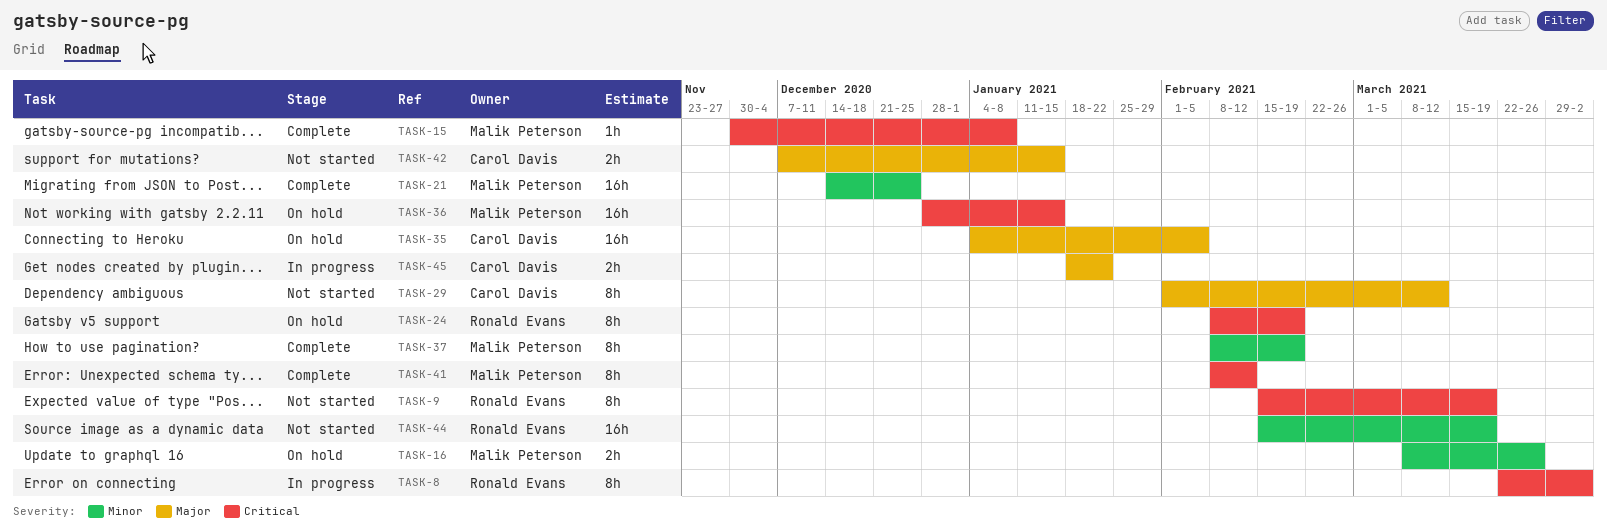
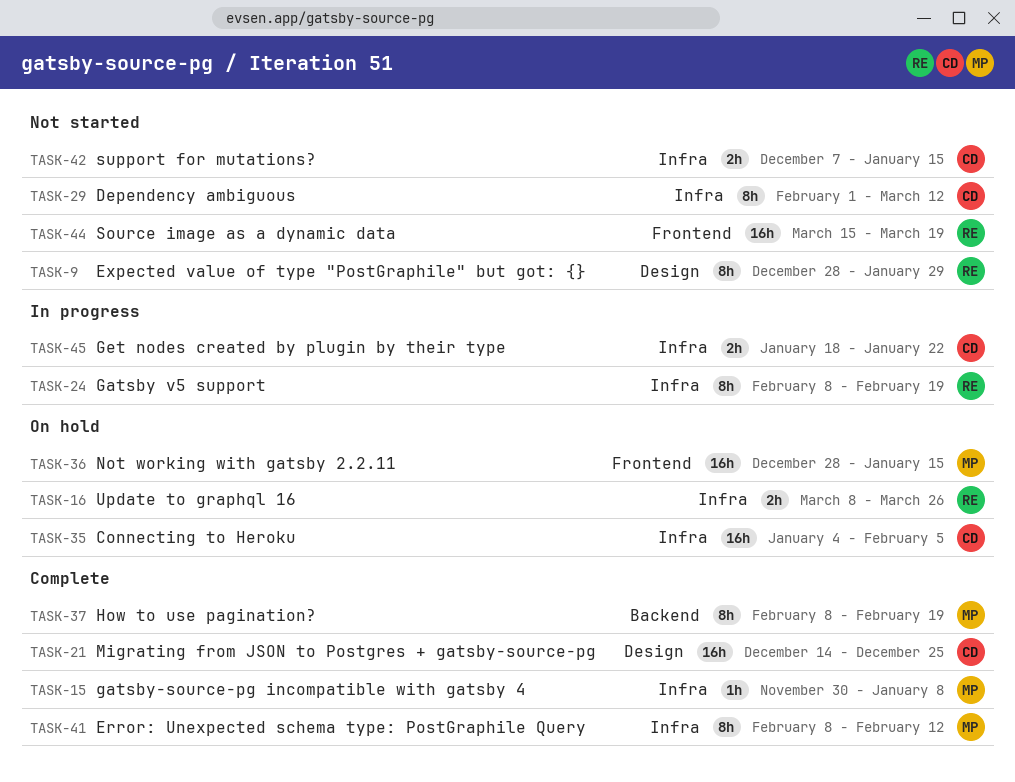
TASK-8: present -> none
TASK-9, start: Feb 15 -> Dec 28
TASK-9, due: Mar 19 -> Jan 29
TASK-16, owner: Malik Peterson -> Ronald Evans
TASK-21, owner: Malik Peterson -> Carol Davis
TASK-24, status: On hold -> In progress
TASK-44, start: Feb 15 -> Mar 15

